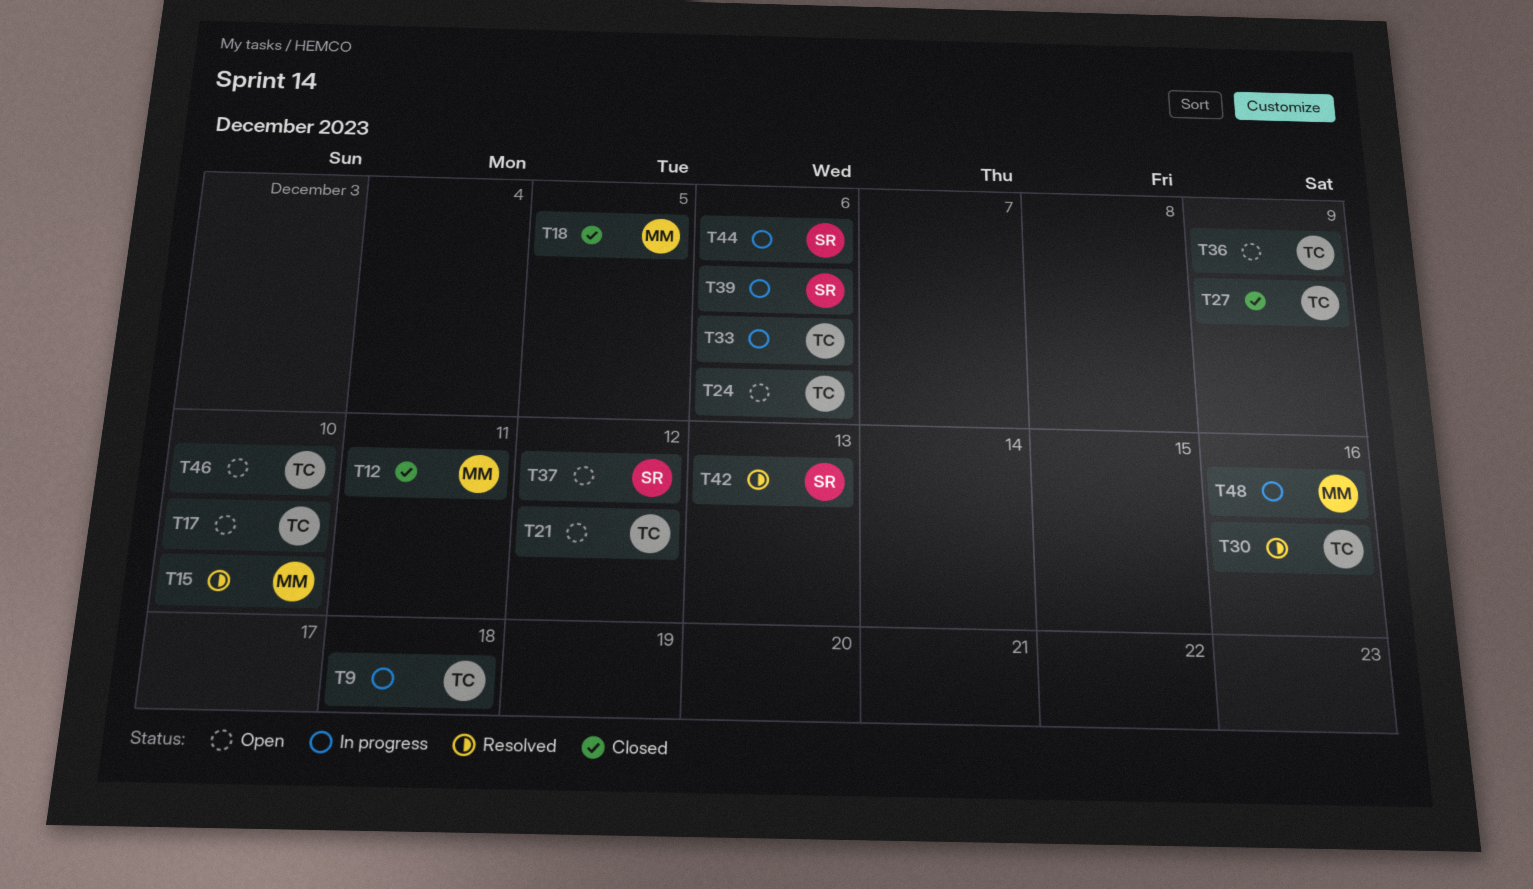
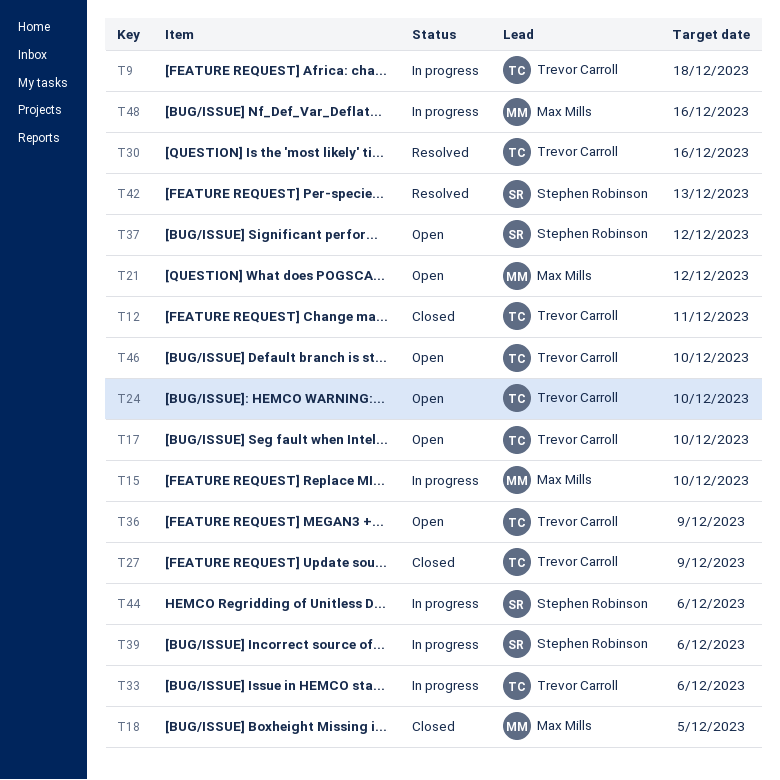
T12, owner: Max Mills -> Trevor Carroll
T15, status: Resolved -> In progress
T21, owner: Trevor Carroll -> Max Mills
T24, due: Dec 6 -> Dec 10

